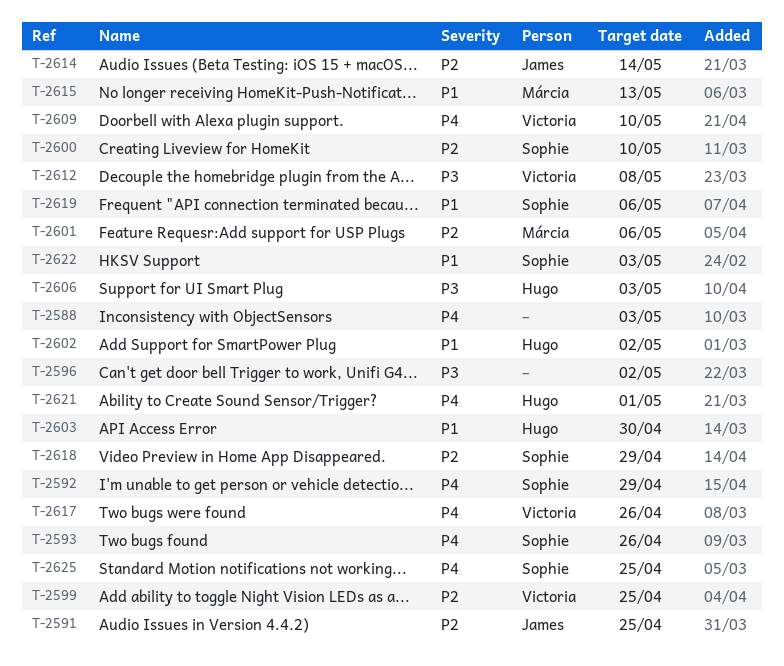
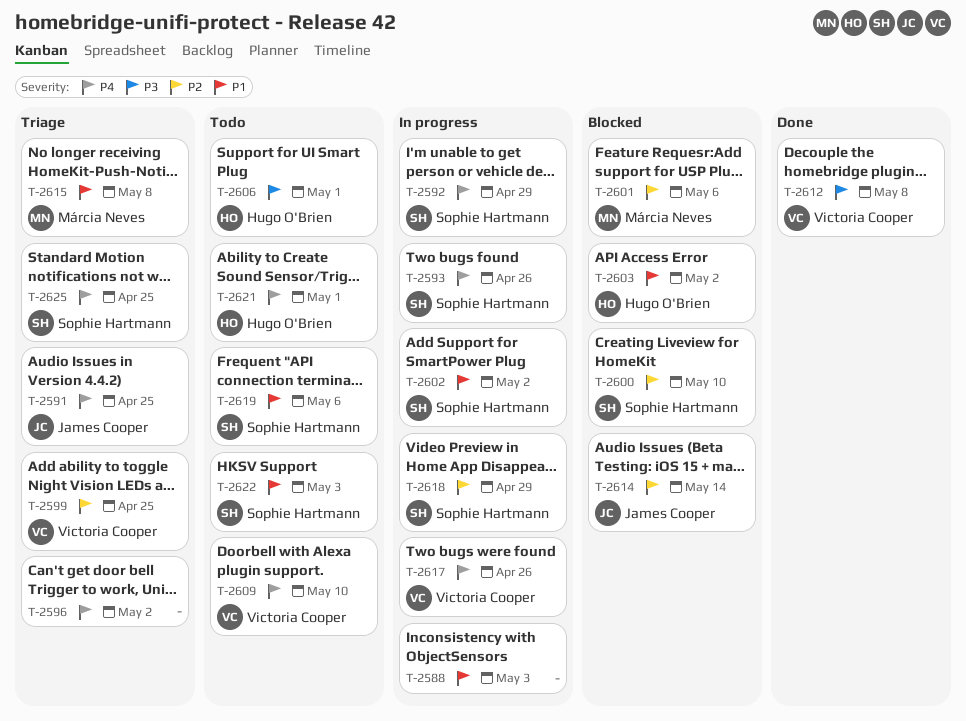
T-2588, priority: P4 -> P1
T-2591, priority: P2 -> P4
T-2596, priority: P3 -> P4
T-2602, owner: Hugo O'Brien -> Sophie Hartmann
T-2603, due: Apr 30 -> May 2
T-2606, due: May 3 -> May 1
T-2615, due: May 13 -> May 8

